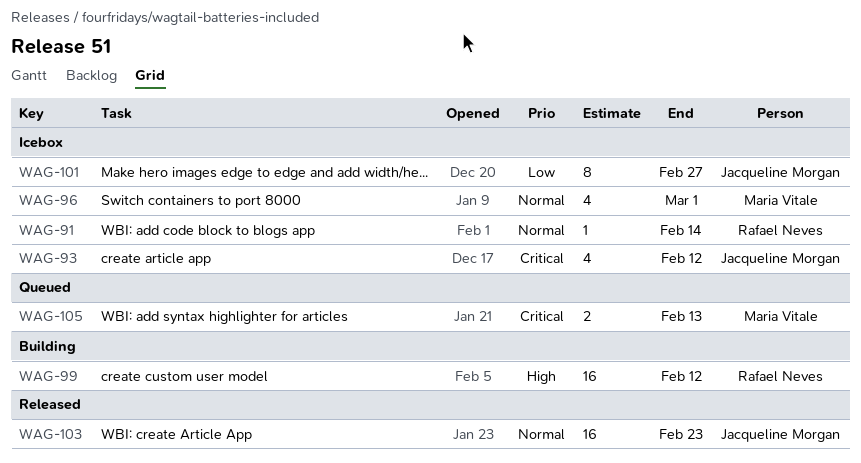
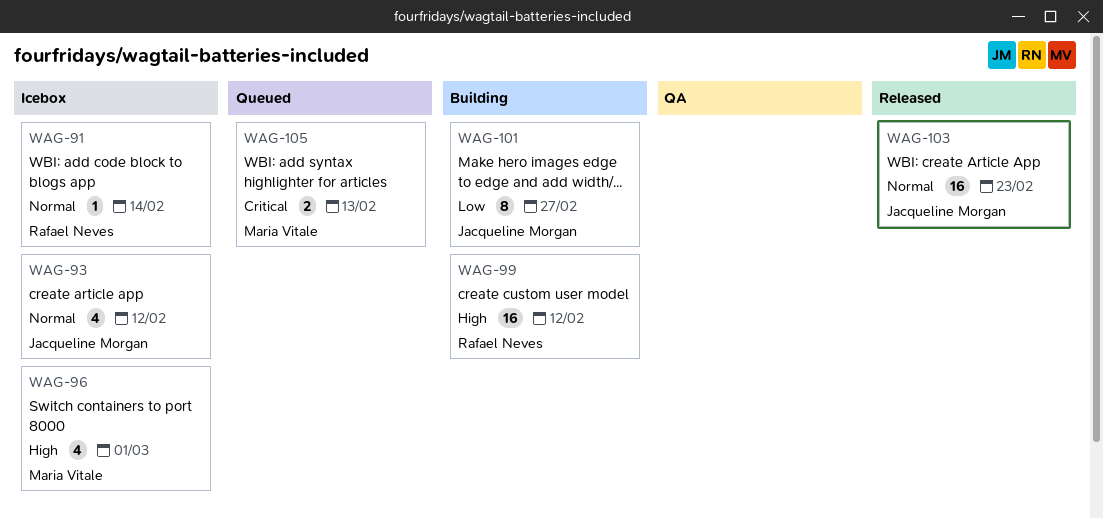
WAG-93, priority: Critical -> Normal
WAG-96, priority: Normal -> High
WAG-101, status: Icebox -> Building

